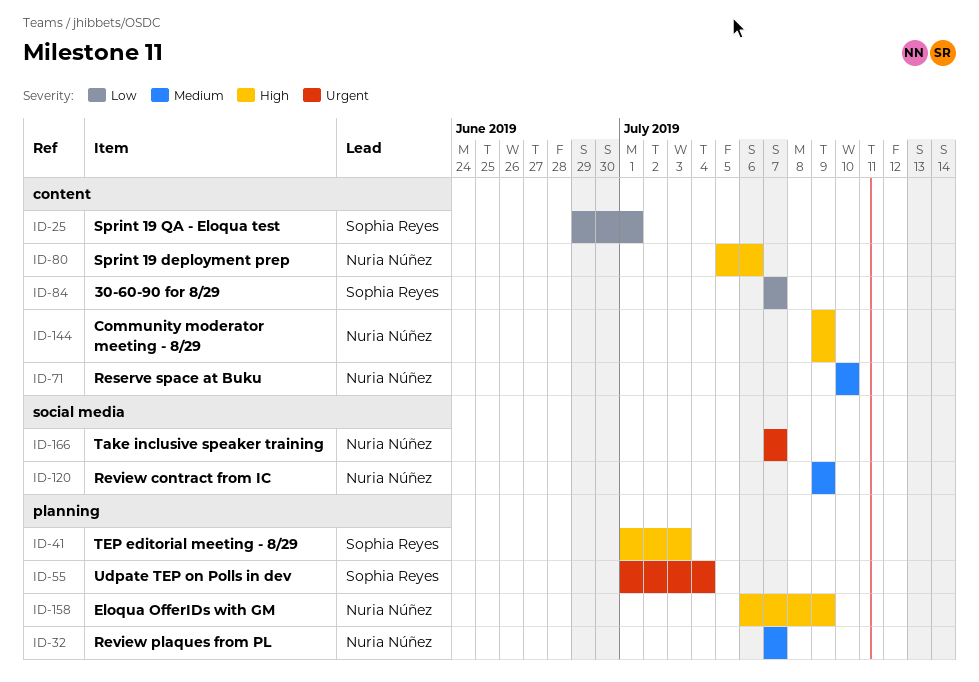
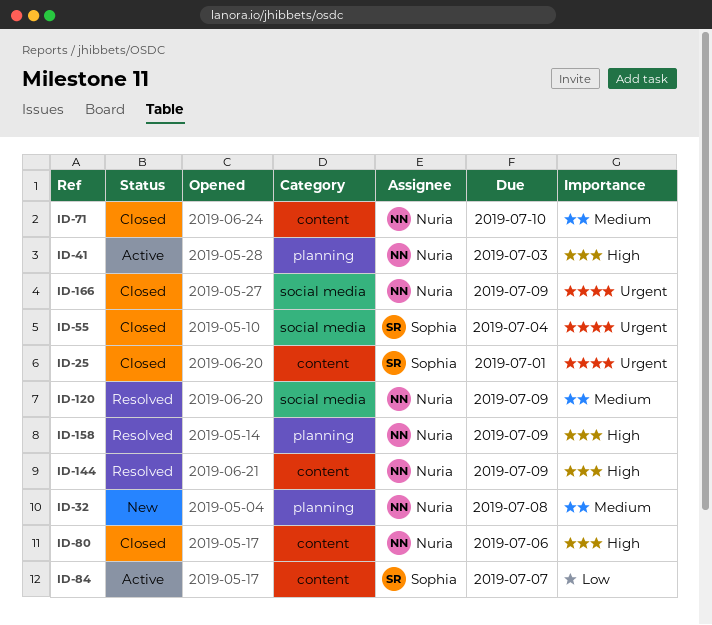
ID-25, priority: Low -> Urgent
ID-32, due: Jul 7 -> Jul 8
ID-41, owner: Sophia Reyes -> Nuria Núñez
ID-55, label: planning -> social media
ID-166, due: Jul 7 -> Jul 9

